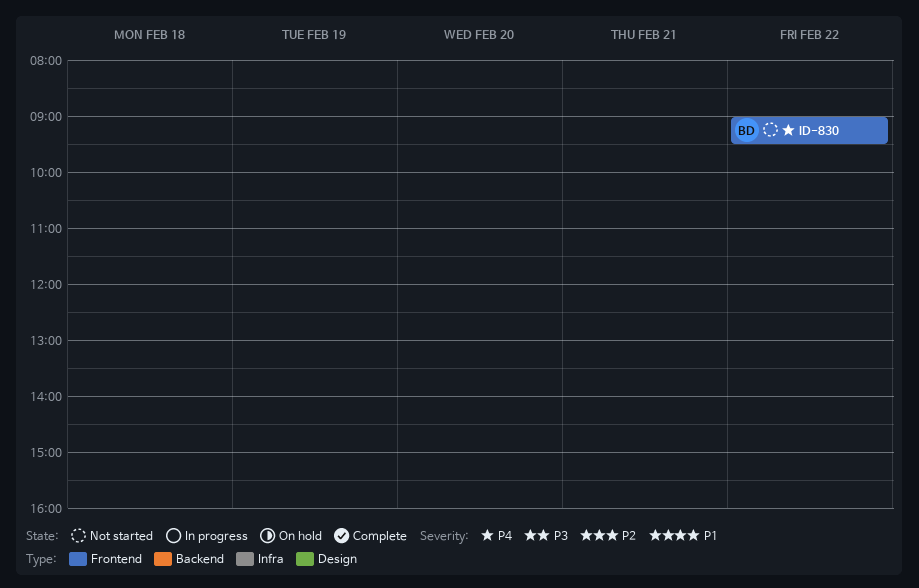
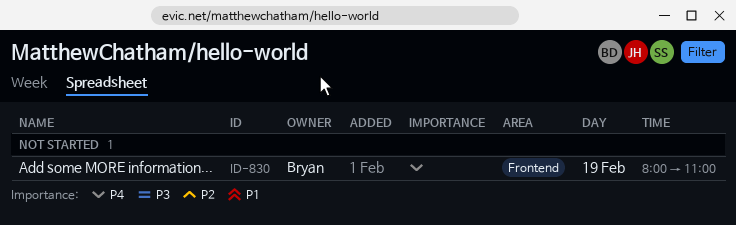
ID-830, day: Feb 22 -> Feb 19
ID-830, begins: 09:00 -> 08:00
ID-830, ends: 09:30 -> 11:00

